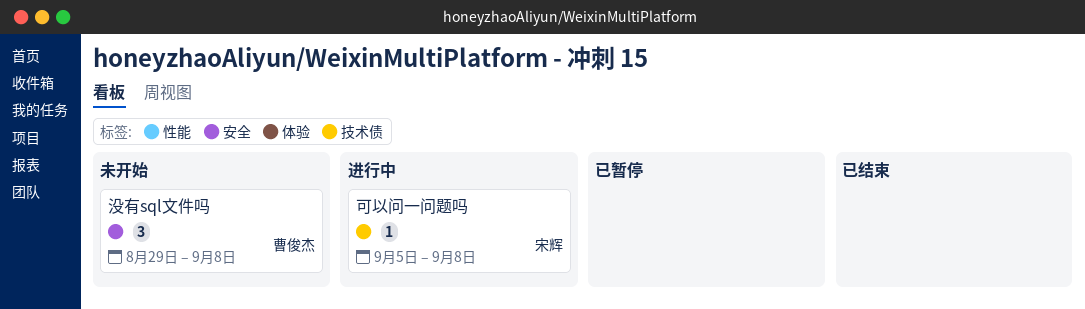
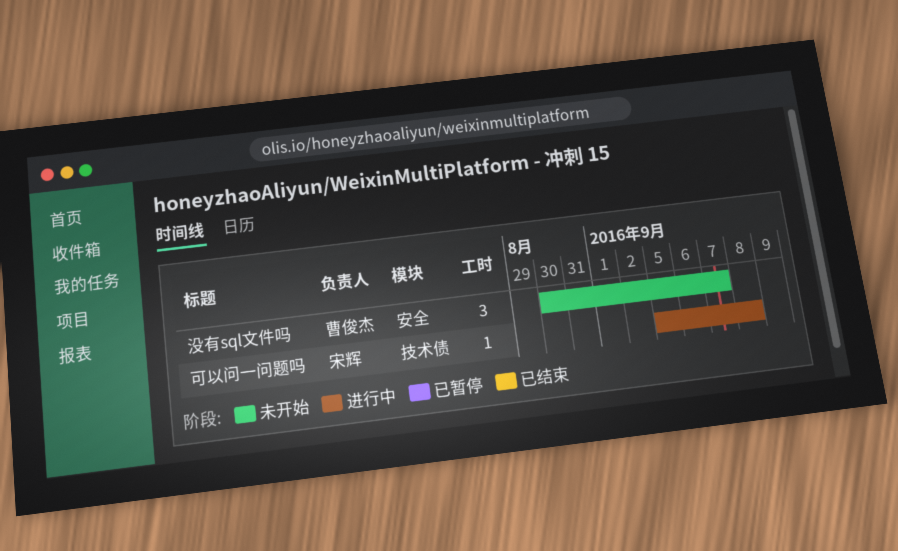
没有sql文件吗, start: Aug 29 -> Aug 30
没有sql文件吗, due: Sep 8 -> Sep 7

